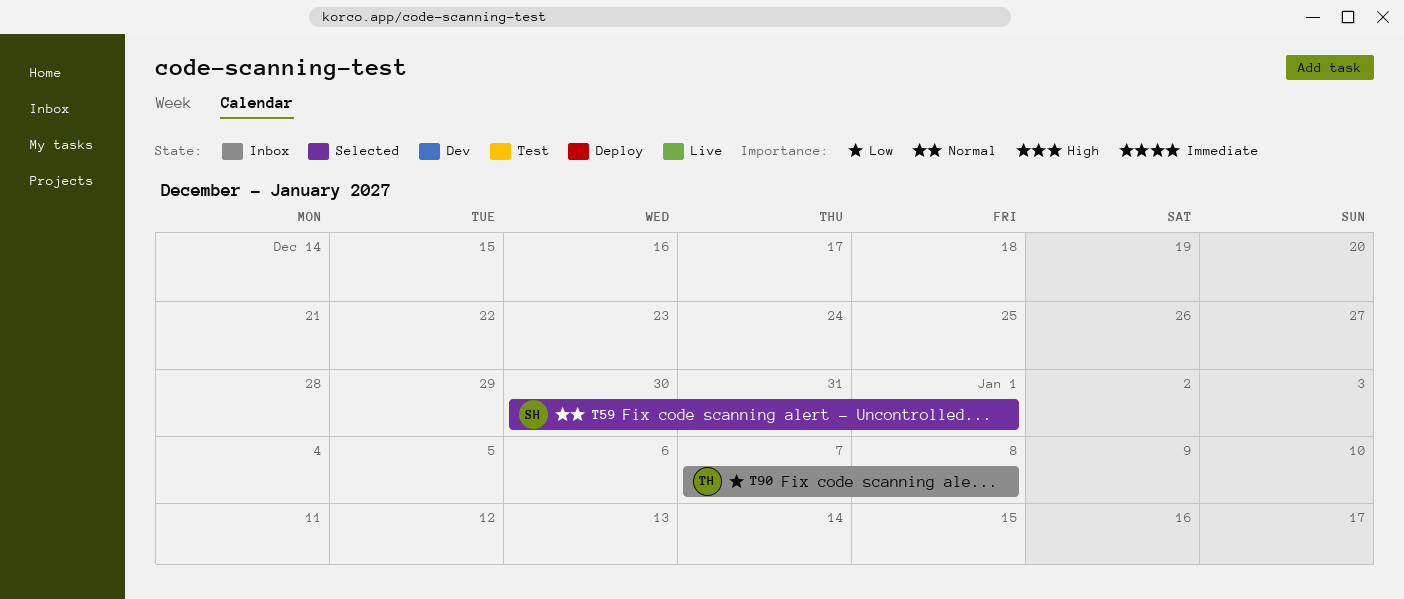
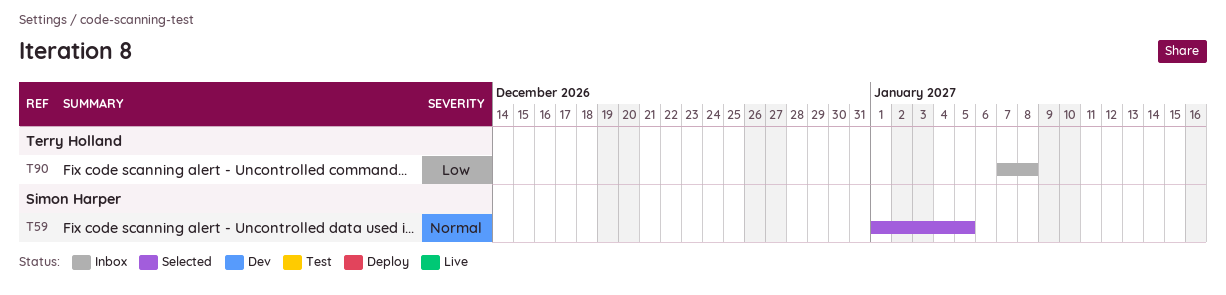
T59, start: Dec 30 -> Jan 1
T59, due: Jan 1 -> Jan 5

